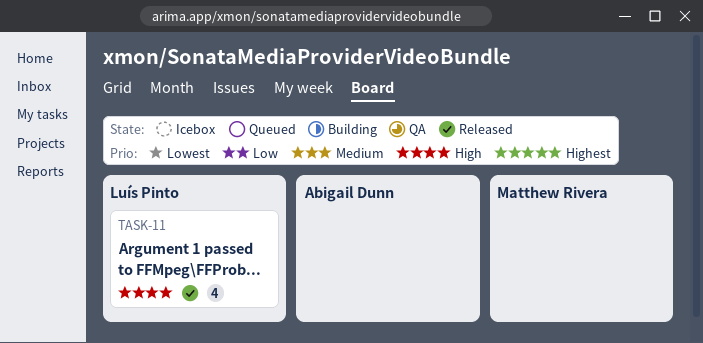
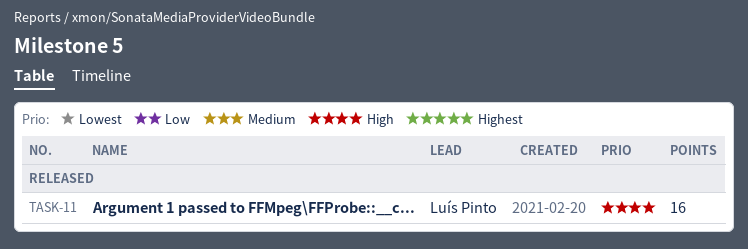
TASK-11, estimate: 4 -> 16

